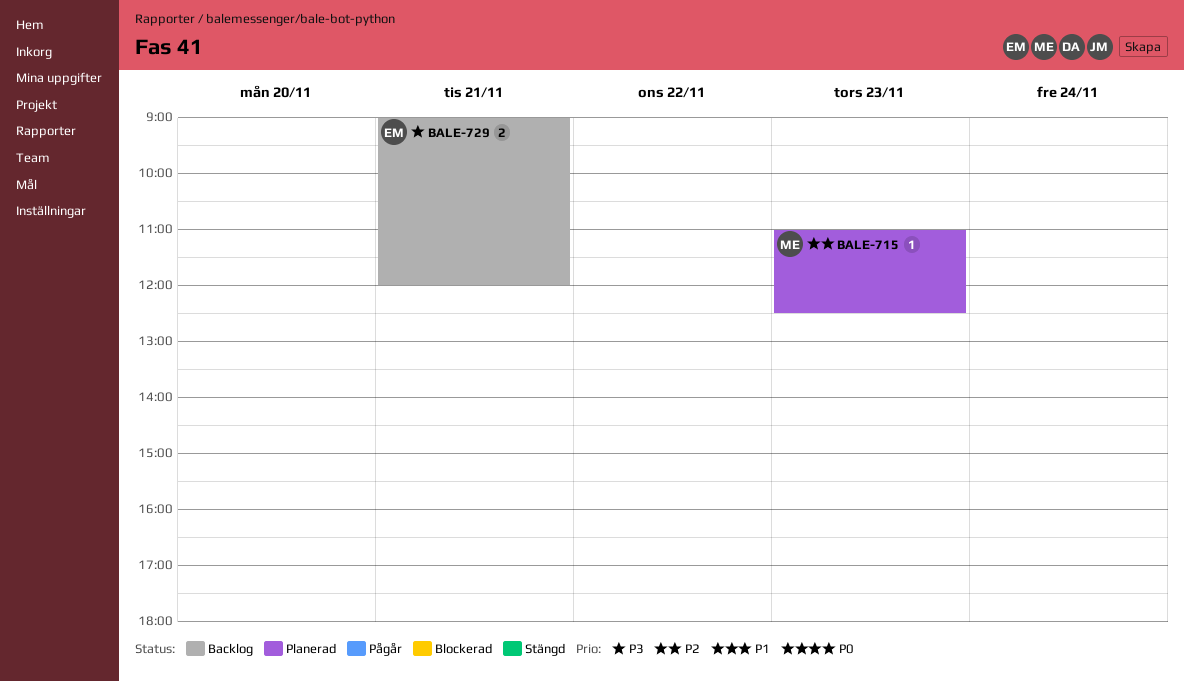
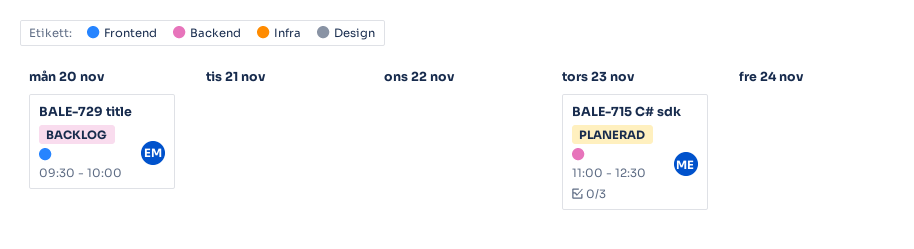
BALE-729, day: Nov 21 -> Nov 20
BALE-729, begins: 09:00 -> 09:30
BALE-729, ends: 12:00 -> 10:00

